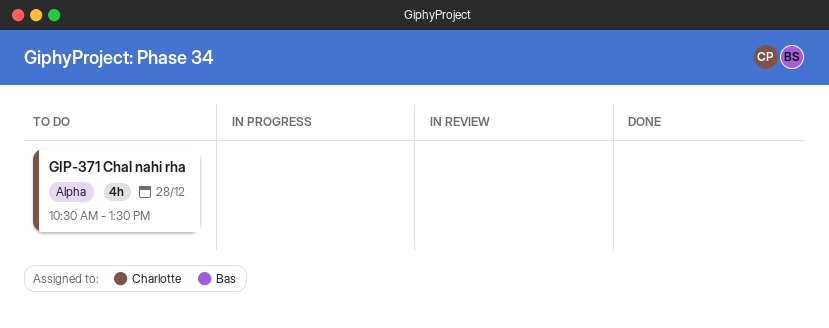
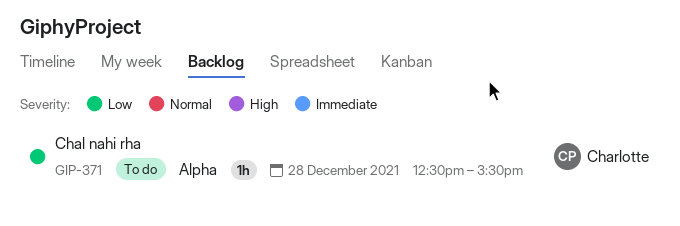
GIP-371, estimate: 4h -> 1h
GIP-371, begins: 10:30 -> 12:30
GIP-371, ends: 13:30 -> 15:30

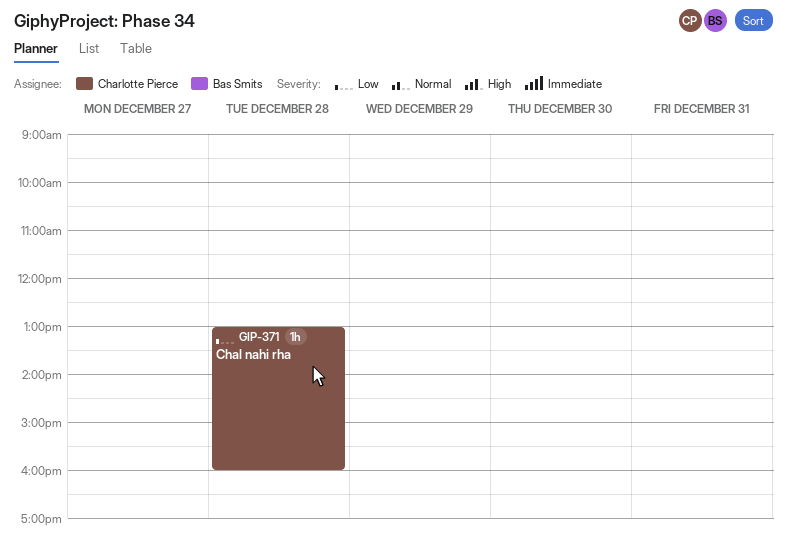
GIP-371, begins: 12:30 -> 13:00
GIP-371, ends: 15:30 -> 16:00

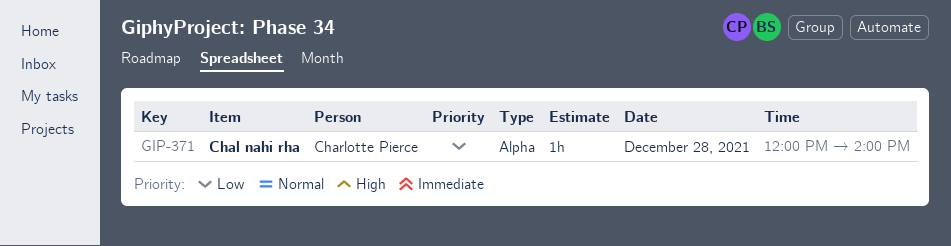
GIP-371, begins: 13:00 -> 12:00
GIP-371, ends: 16:00 -> 14:00

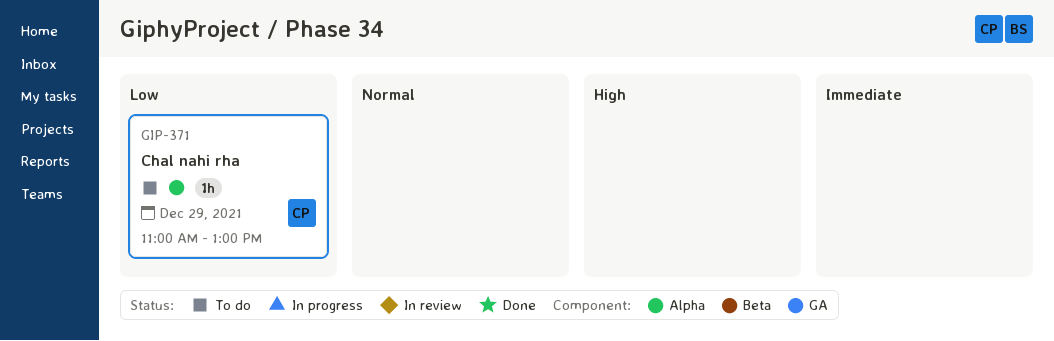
GIP-371, day: Dec 28 -> Dec 29
GIP-371, begins: 12:00 -> 11:00
GIP-371, ends: 14:00 -> 13:00

